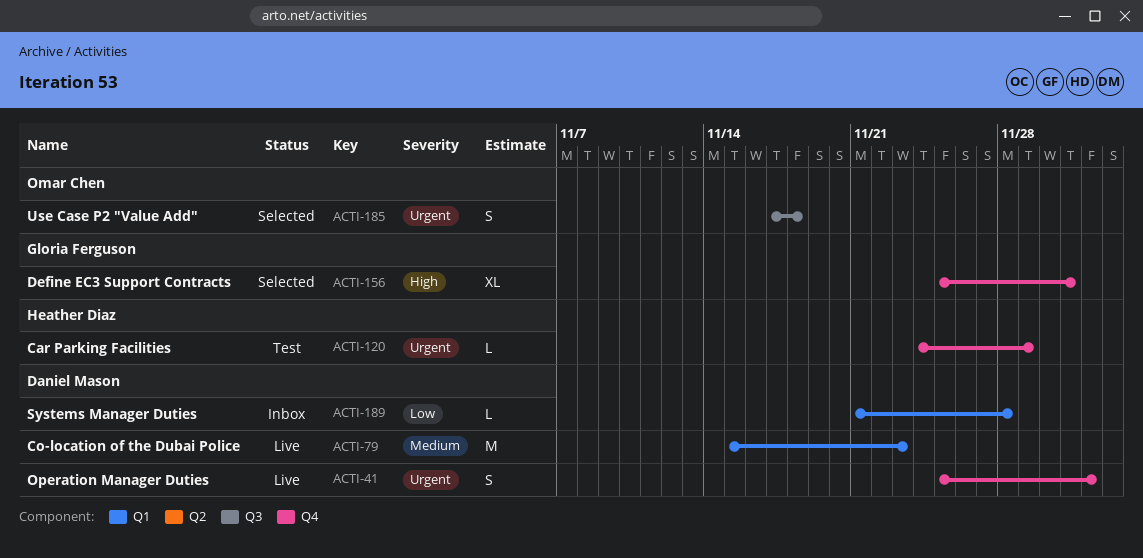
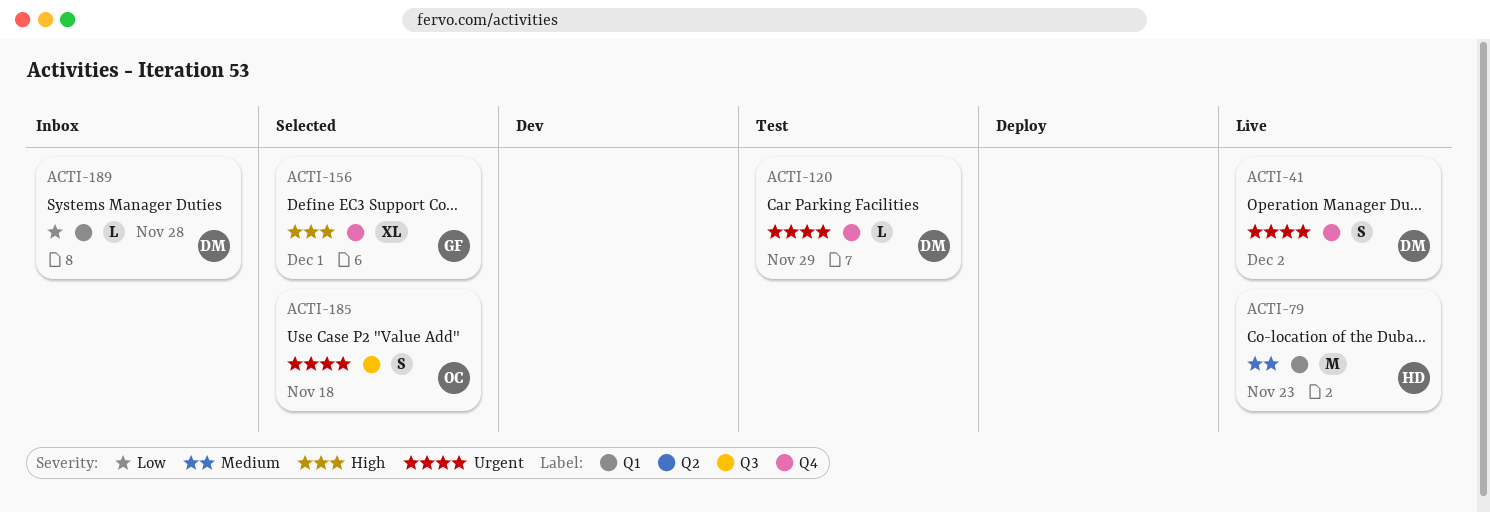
ACTI-79, owner: Daniel Mason -> Heather Diaz
ACTI-120, owner: Heather Diaz -> Daniel Mason

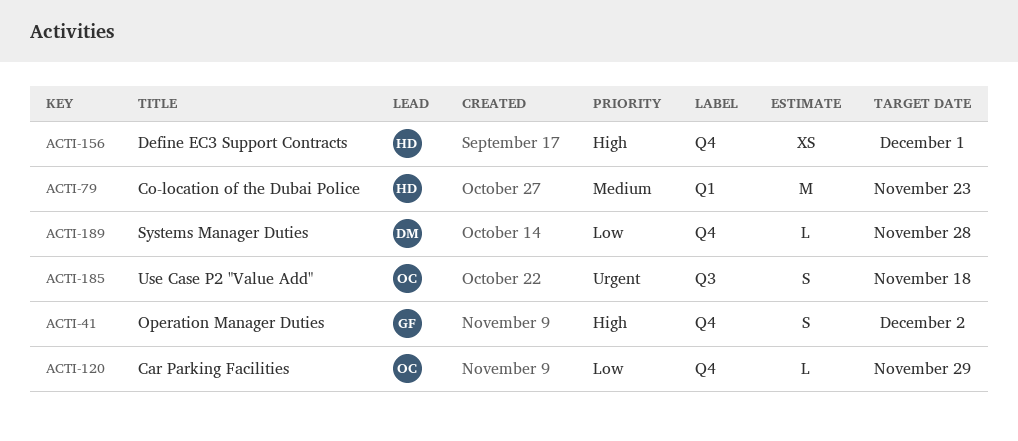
ACTI-41, owner: DM -> GF
ACTI-41, priority: Urgent -> High
ACTI-120, owner: DM -> OC
ACTI-120, priority: Urgent -> Low
ACTI-156, owner: GF -> HD
ACTI-156, estimate: XL -> XS
ACTI-189, label: Q1 -> Q4

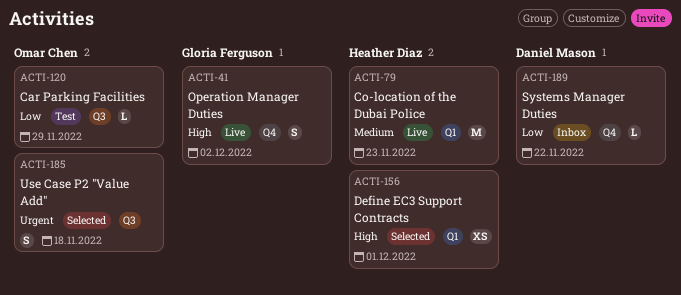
ACTI-120, label: Q4 -> Q3
ACTI-156, label: Q4 -> Q1
ACTI-189, due: Nov 28 -> Nov 22

